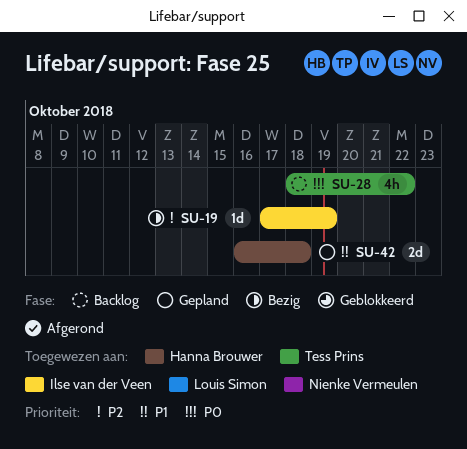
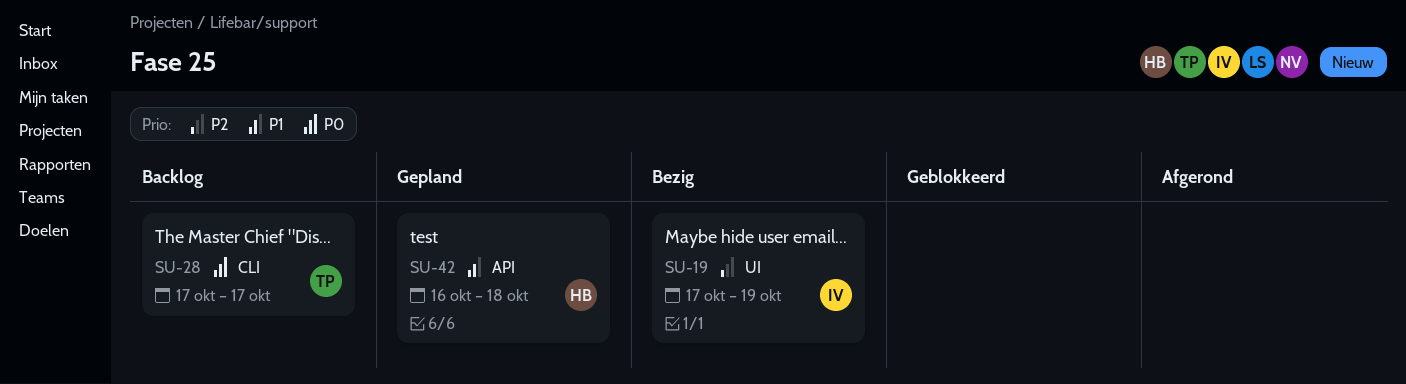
SU-28, start: Oct 18 -> Oct 17
SU-28, due: Oct 22 -> Oct 17

